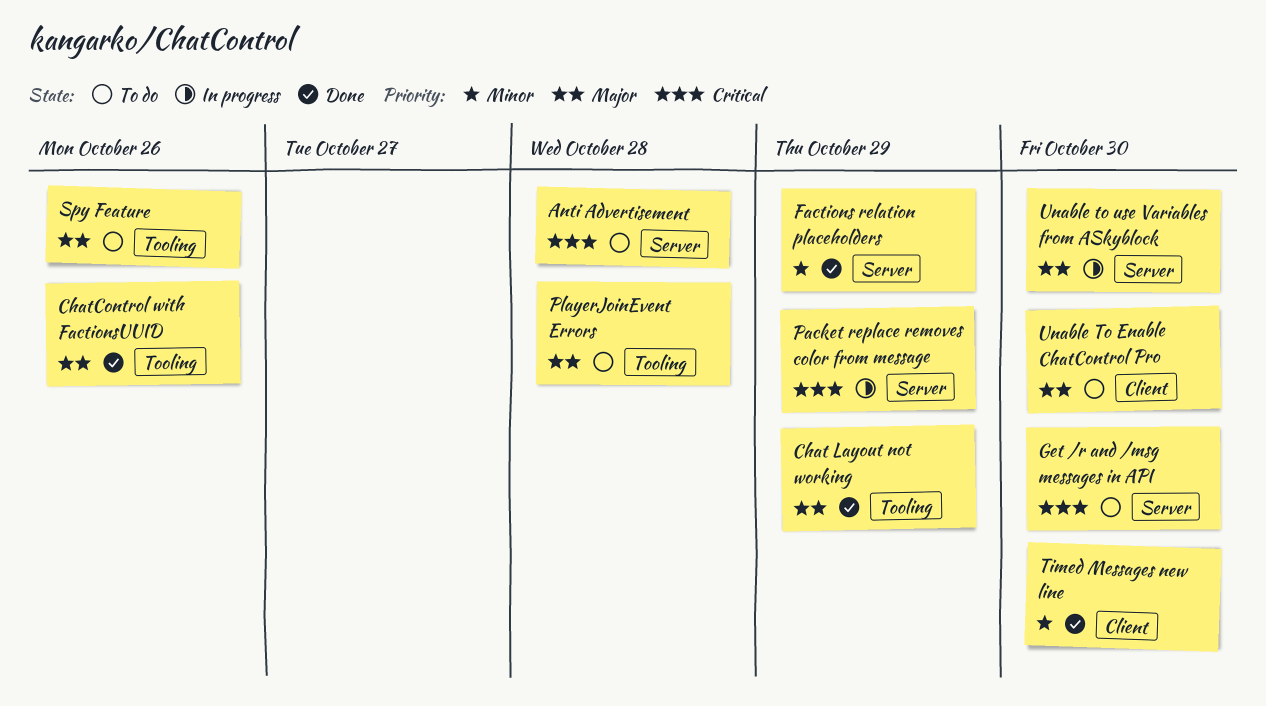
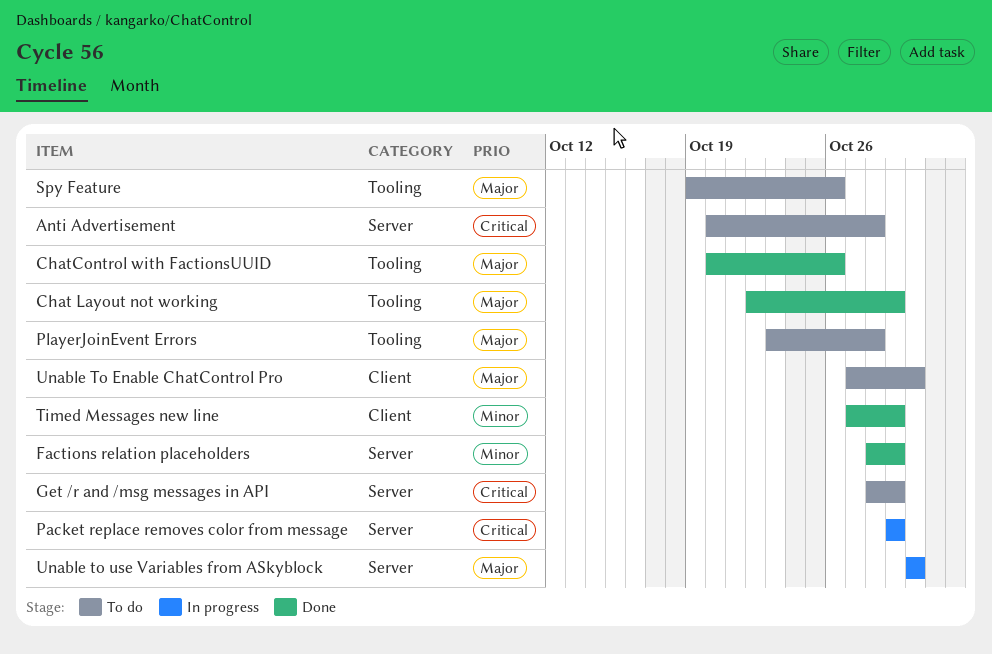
Get /r and /msg messages in API, due: Oct 30 -> Oct 29
Timed Messages new line, due: Oct 30 -> Oct 29

